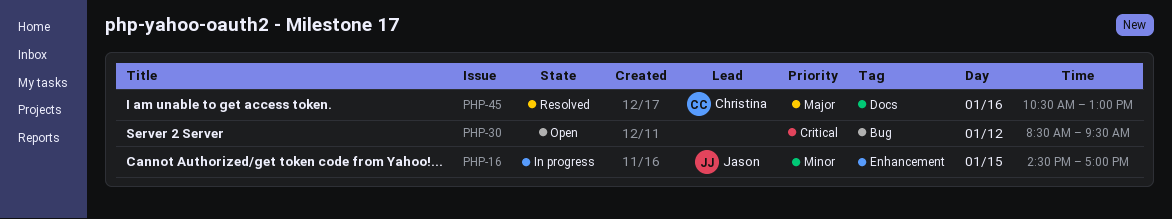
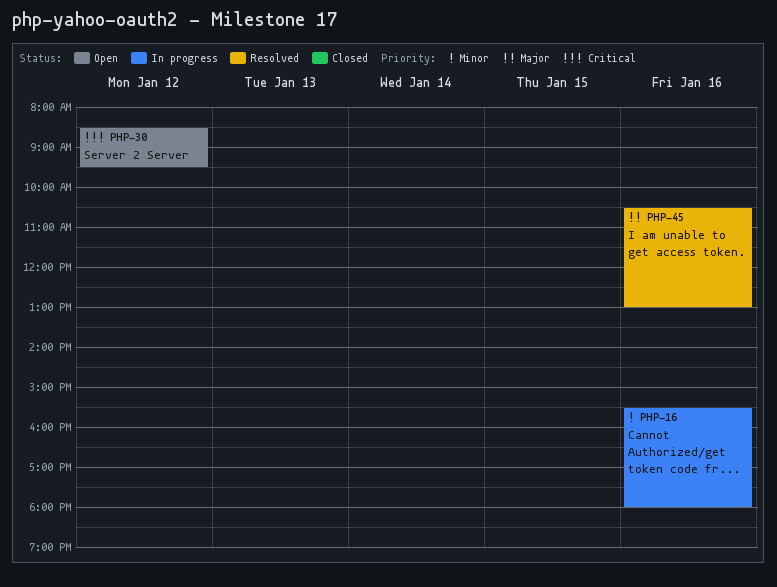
PHP-16, day: Jan 15 -> Jan 16
PHP-16, begins: 14:30 -> 15:30
PHP-16, ends: 17:00 -> 18:00

